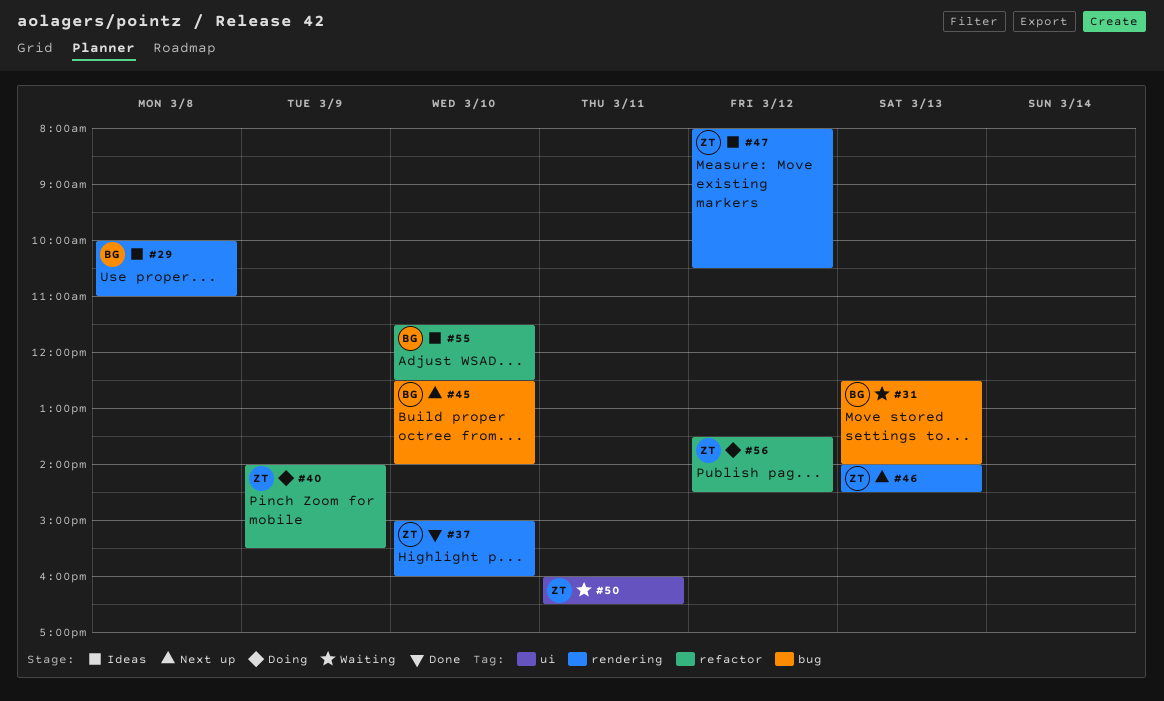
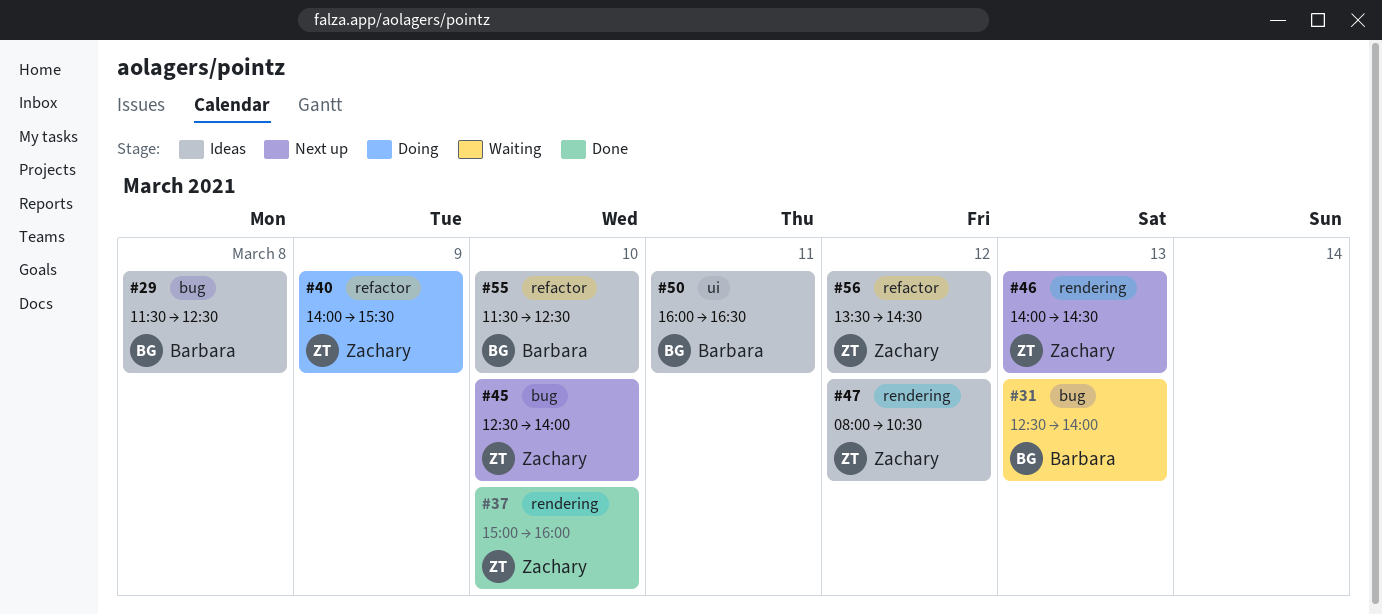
#29, label: rendering -> bug
#29, begins: 10:00 -> 11:30
#29, ends: 11:00 -> 12:30
#45, owner: Barbara -> Zachary
#50, status: Waiting -> Ideas
#50, owner: Zachary -> Barbara
#56, status: Doing -> Ideas

